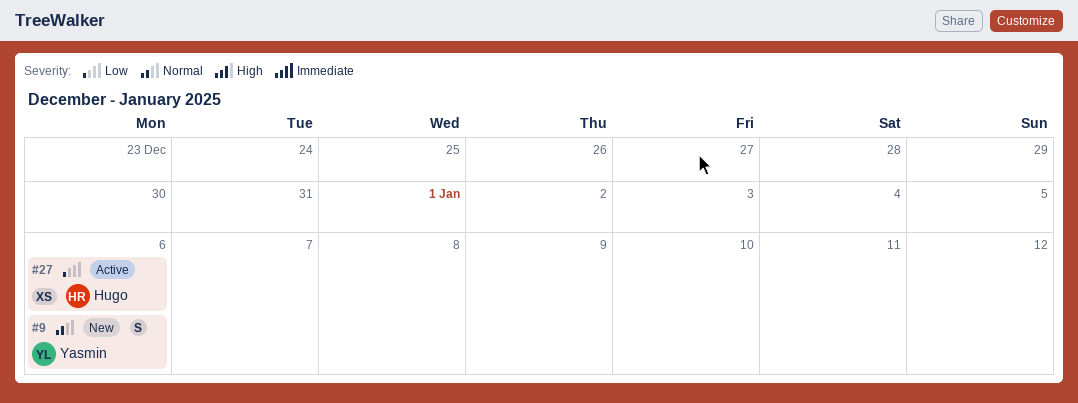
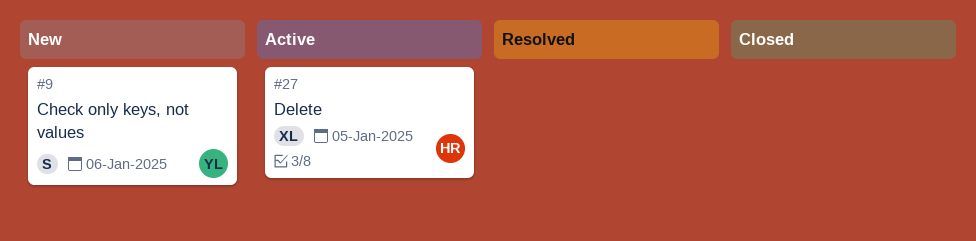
#27, estimate: XS -> XL
#27, due: Jan 6 -> Jan 5

